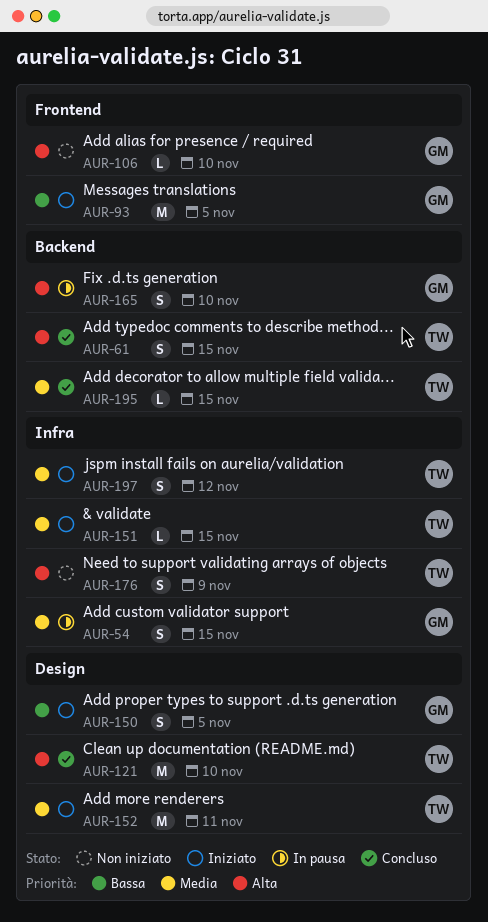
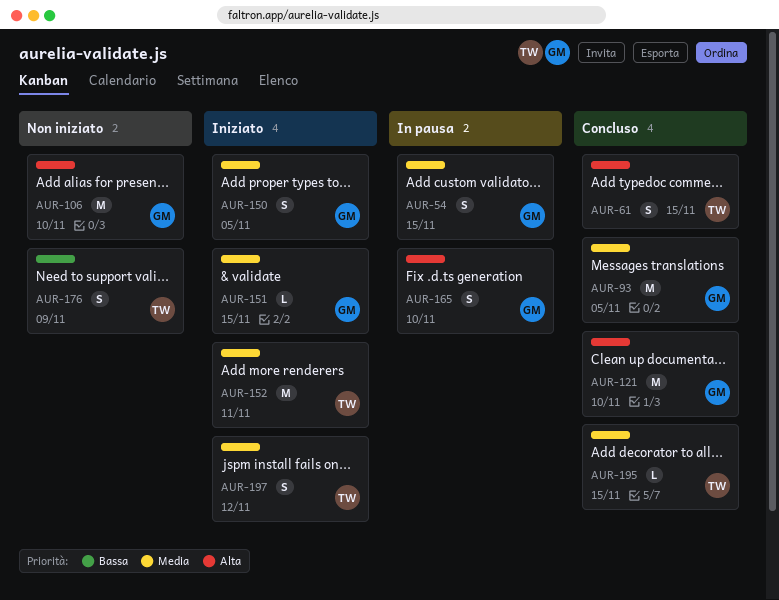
AUR-93, status: Iniziato -> Concluso
AUR-93, priority: Bassa -> Media
AUR-106, estimate: L -> M
AUR-121, owner: TW -> GM
AUR-150, priority: Bassa -> Media
AUR-151, owner: TW -> GM
AUR-176, priority: Alta -> Bassa

